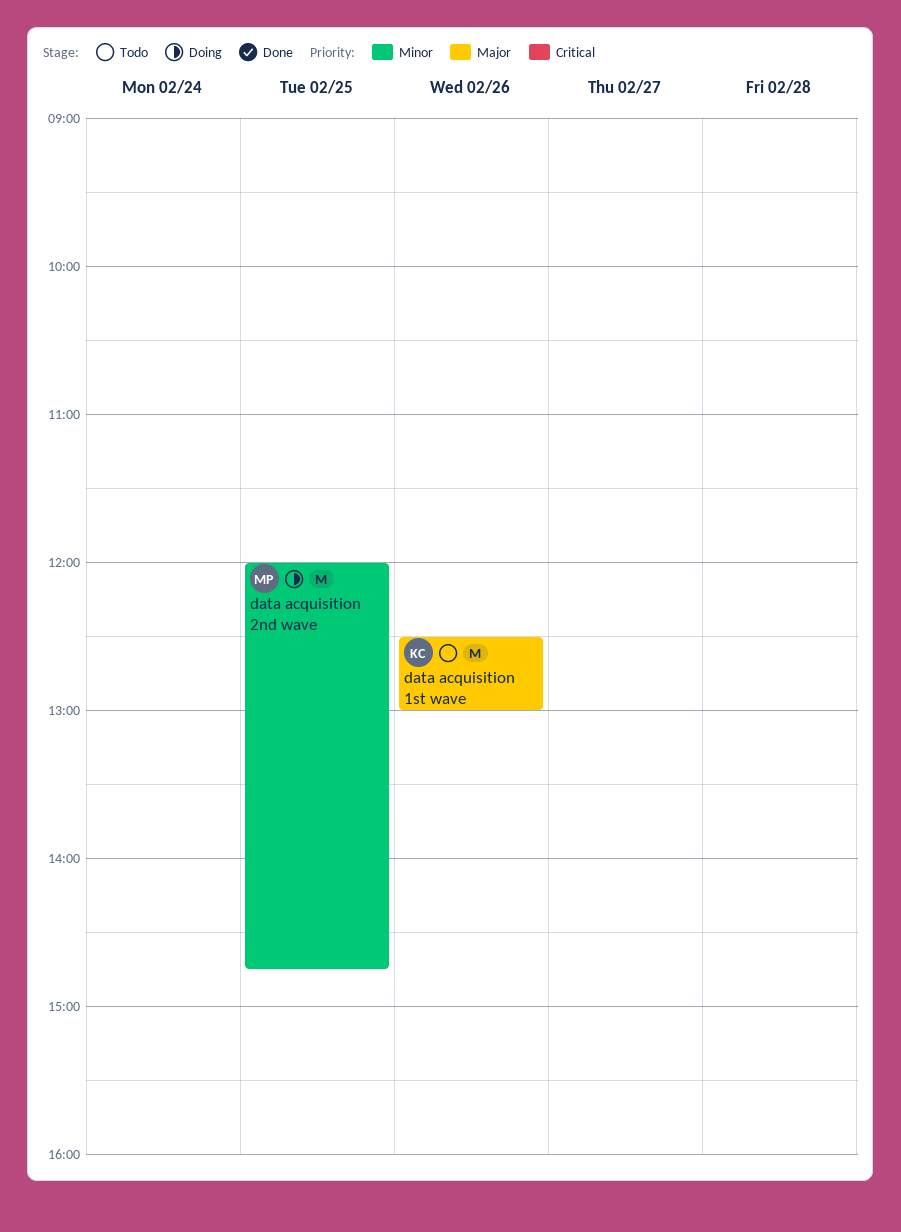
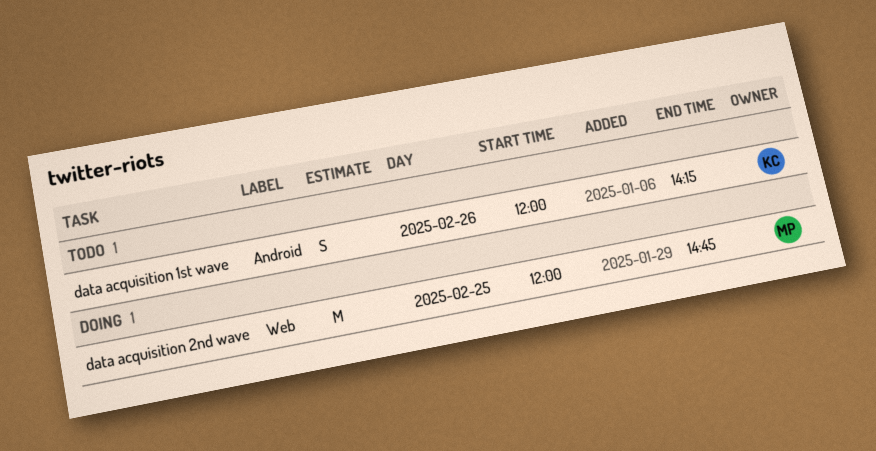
data acquisition 1st wave, estimate: M -> S
data acquisition 1st wave, begins: 12:30 -> 12:00
data acquisition 1st wave, ends: 13:00 -> 14:15

